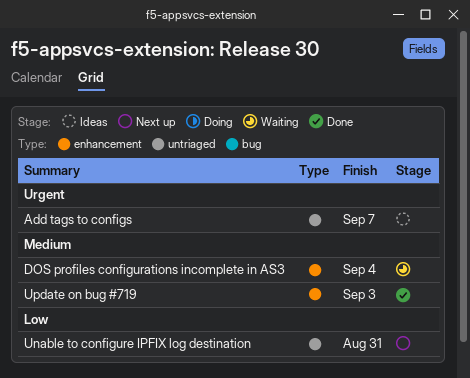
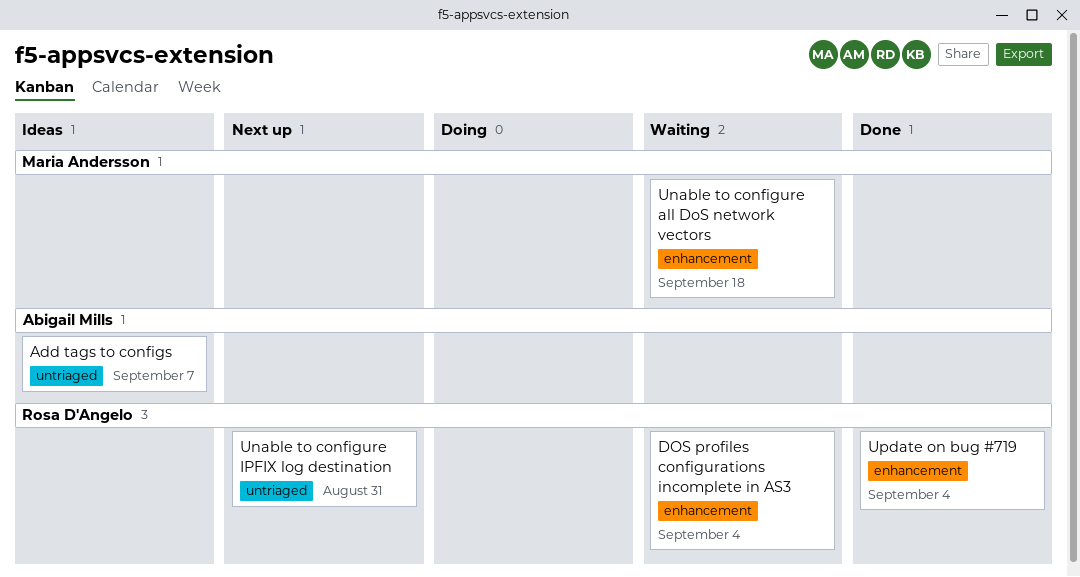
Unable to configure all DoS network vectors: none -> present
Update on bug #719, due: Sep 3 -> Sep 4

